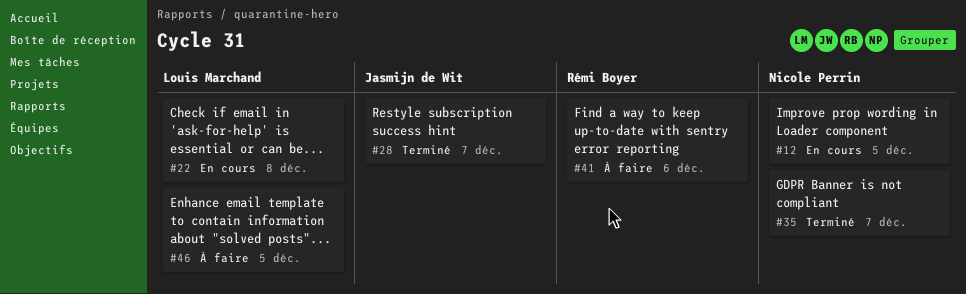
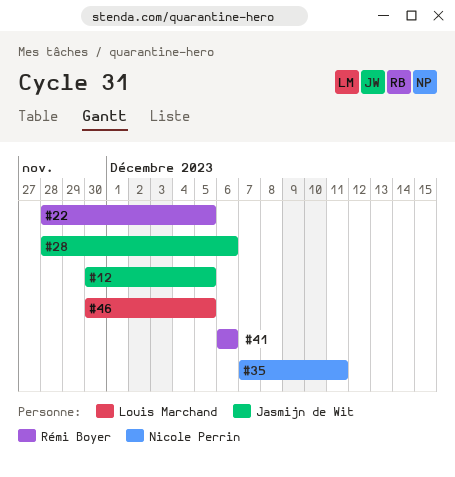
#12, owner: Nicole Perrin -> Jasmijn de Wit
#22, owner: Louis Marchand -> Rémi Boyer
#22, due: Dec 8 -> Dec 5
#28, due: Dec 7 -> Dec 6
#35, due: Dec 7 -> Dec 11

